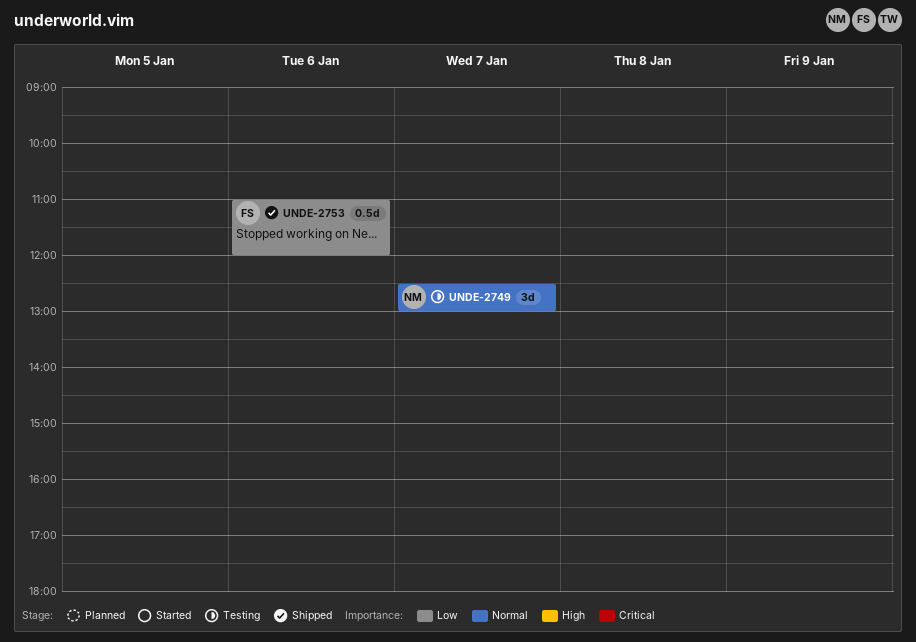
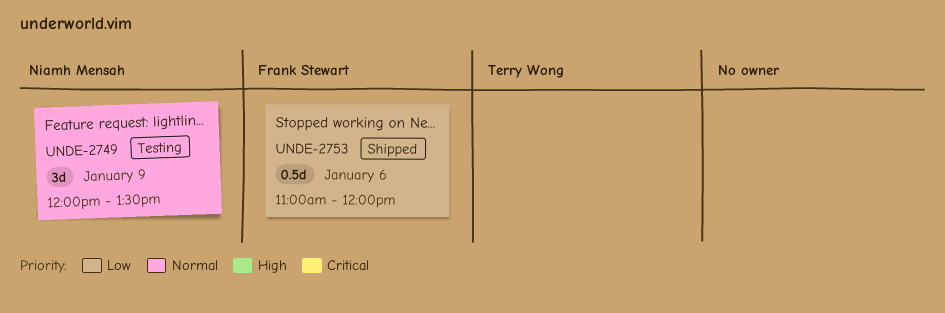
UNDE-2749, day: Jan 7 -> Jan 9
UNDE-2749, begins: 12:30 -> 12:00
UNDE-2749, ends: 13:00 -> 13:30

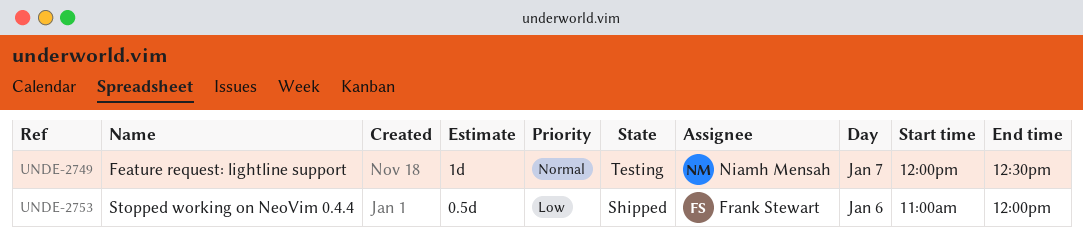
UNDE-2749, estimate: 3d -> 1d
UNDE-2749, day: Jan 9 -> Jan 7
UNDE-2749, ends: 13:30 -> 12:30

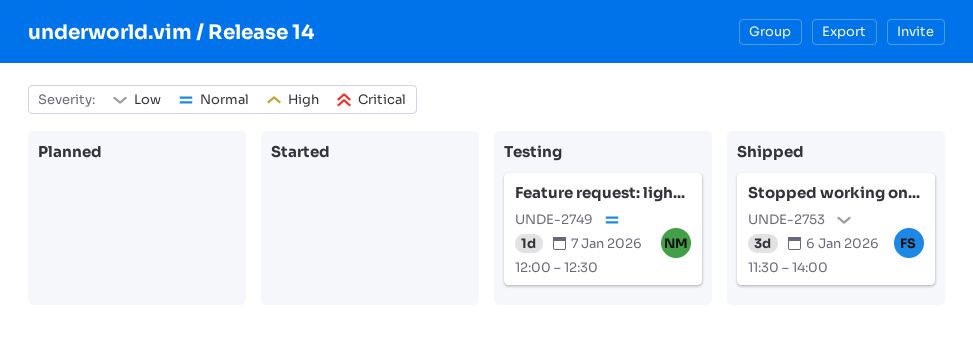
UNDE-2753, estimate: 0.5d -> 3d
UNDE-2753, begins: 11:00 -> 11:30
UNDE-2753, ends: 12:00 -> 14:00

